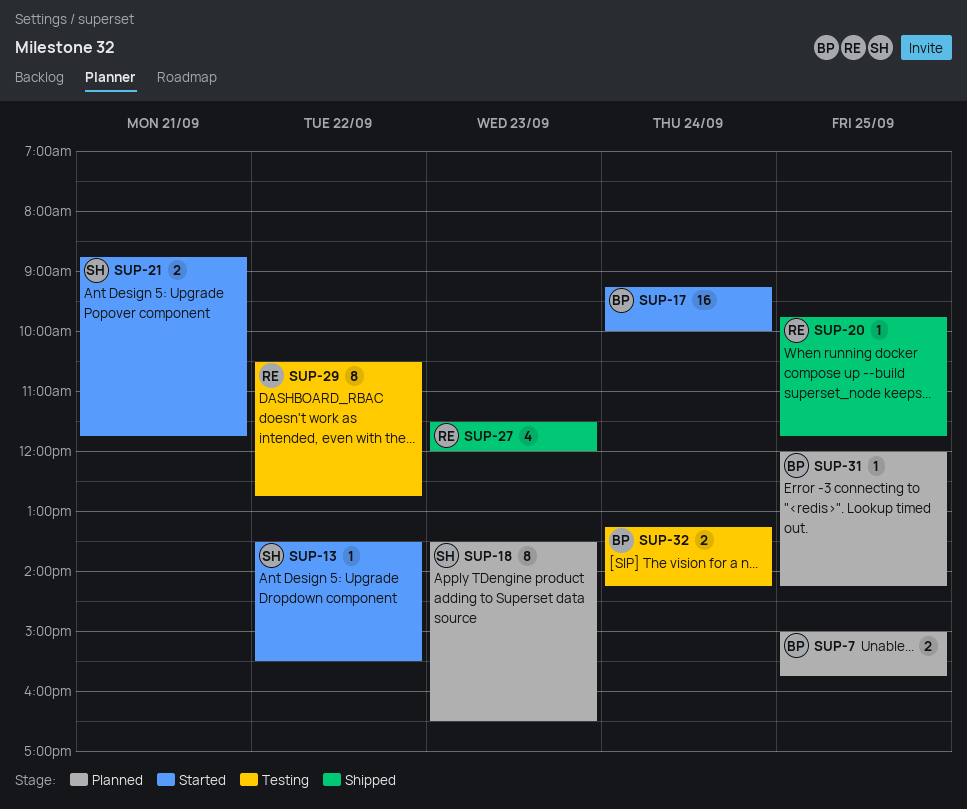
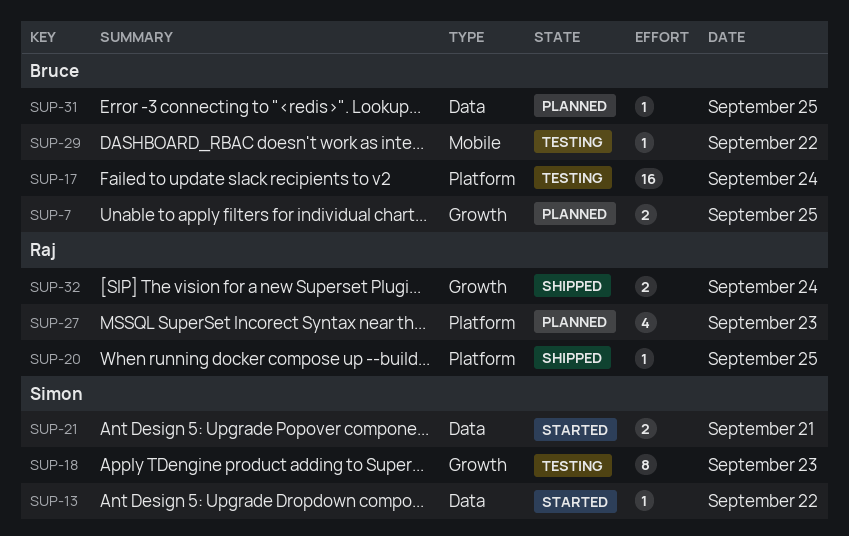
SUP-17, status: Started -> Testing
SUP-18, status: Planned -> Testing
SUP-27, status: Shipped -> Planned
SUP-29, owner: Raj -> Bruce
SUP-29, estimate: 8 -> 1
SUP-32, status: Testing -> Shipped
SUP-32, owner: Bruce -> Raj

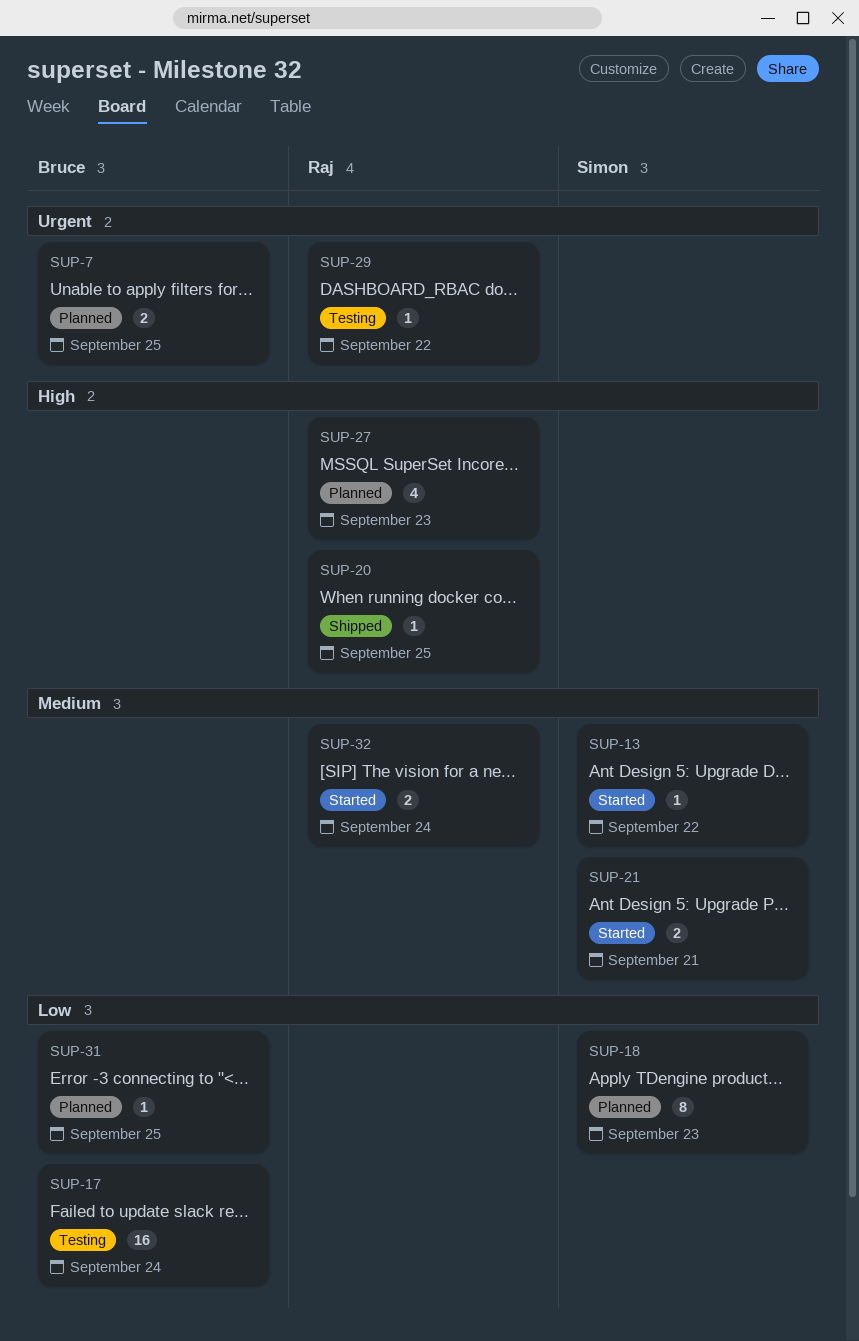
SUP-18, status: Testing -> Planned
SUP-29, owner: Bruce -> Raj
SUP-32, status: Shipped -> Started

